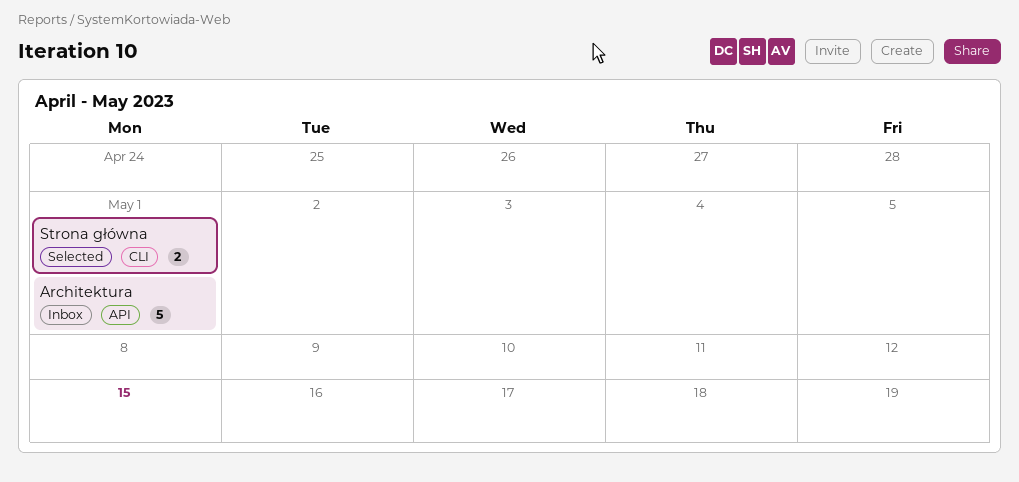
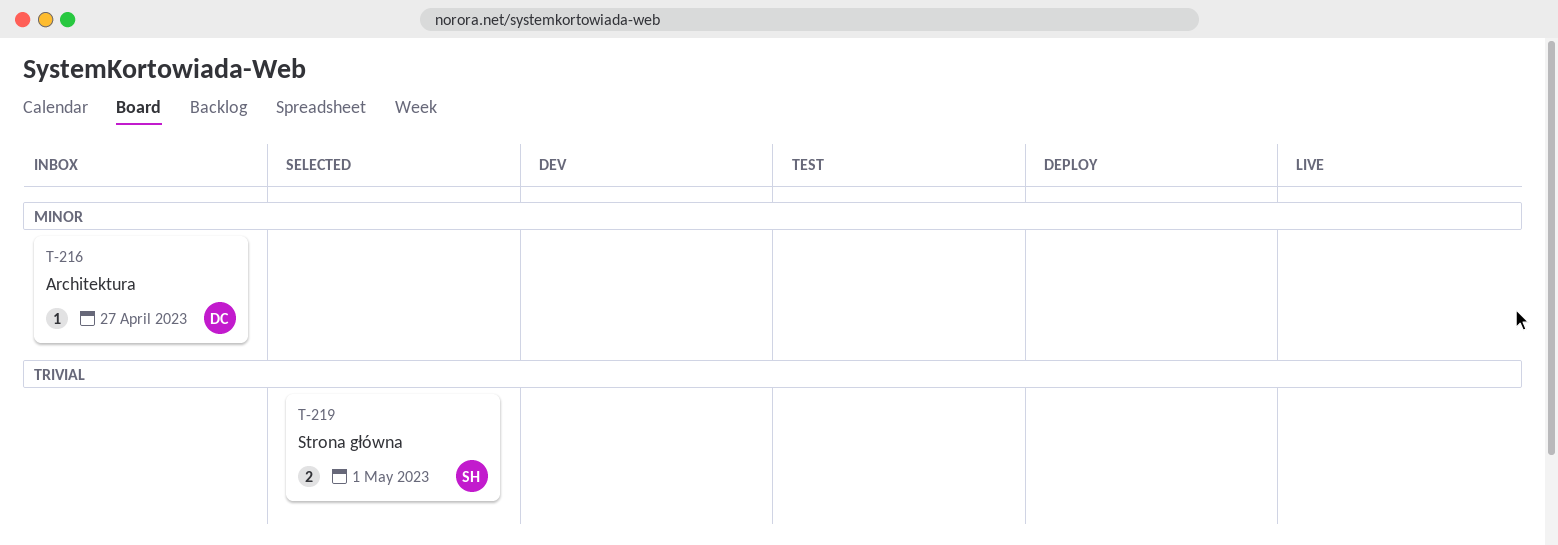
Architektura, estimate: 5 -> 1
Architektura, due: May 1 -> Apr 27

